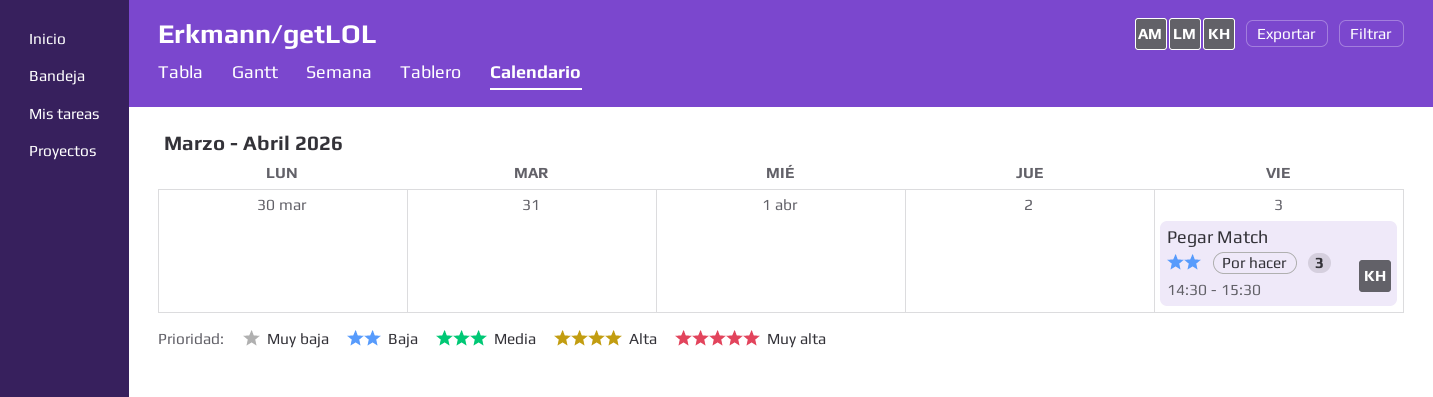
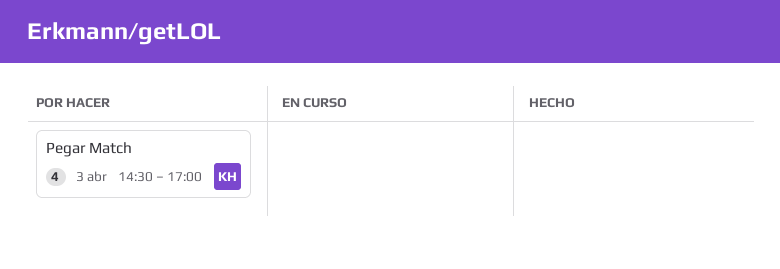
Pegar Match, estimate: 3 -> 4
Pegar Match, ends: 15:30 -> 17:00

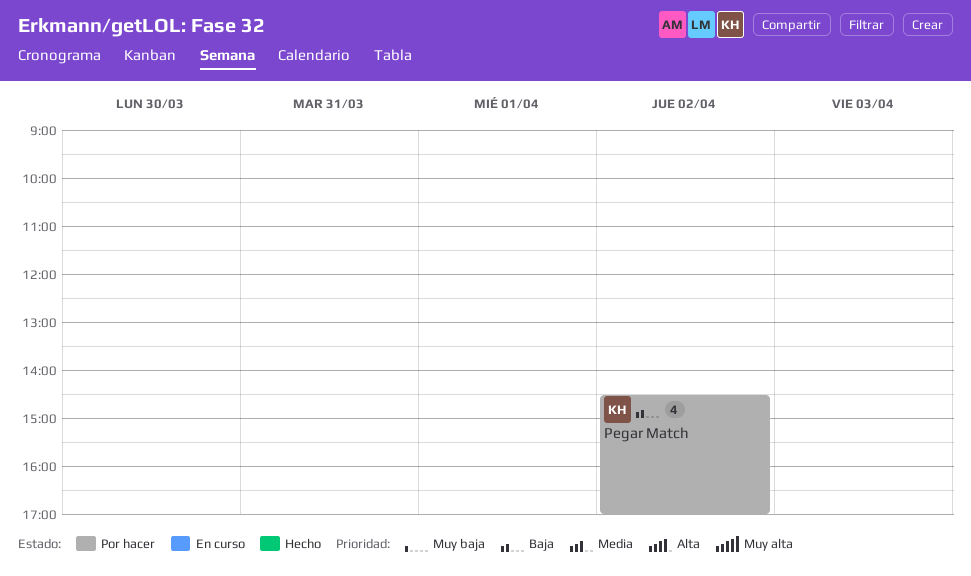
Pegar Match, day: Apr 3 -> Apr 2

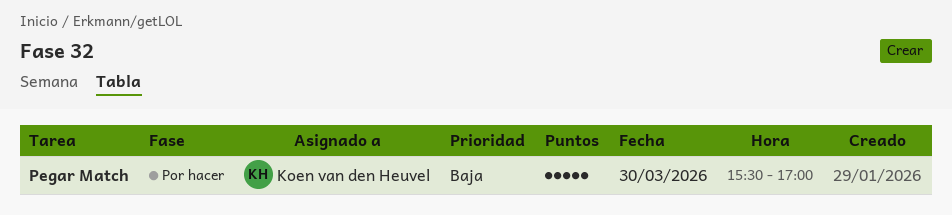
Pegar Match, estimate: 4 -> 5
Pegar Match, day: Apr 2 -> Mar 30
Pegar Match, begins: 14:30 -> 15:30

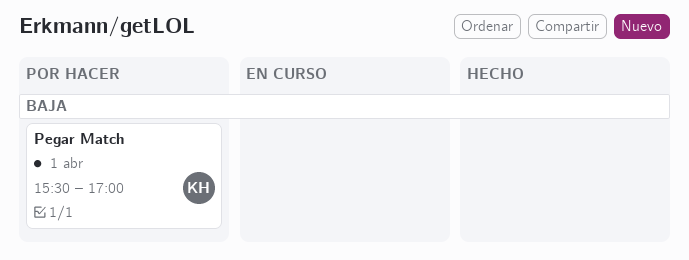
Pegar Match, estimate: 5 -> 1
Pegar Match, day: Mar 30 -> Apr 1

